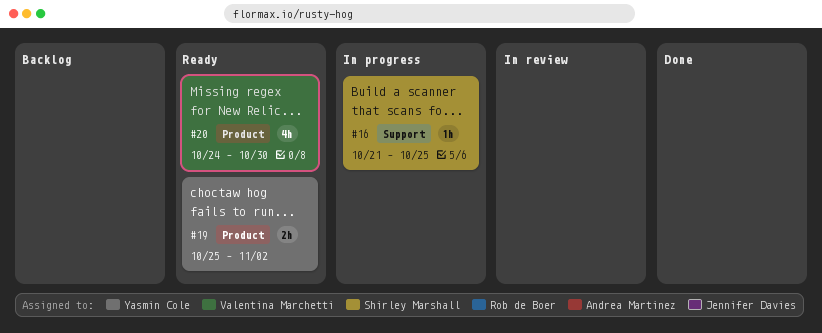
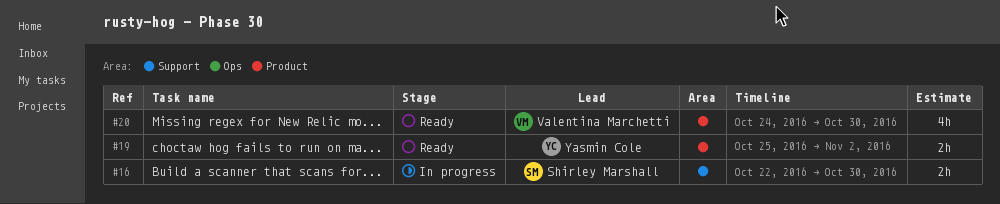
#16, estimate: 1h -> 2h
#16, start: Oct 21 -> Oct 22
#16, due: Oct 25 -> Oct 30

